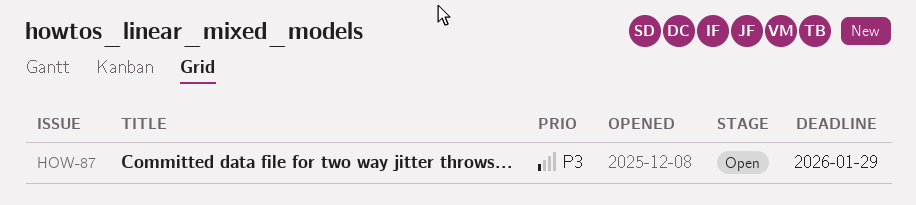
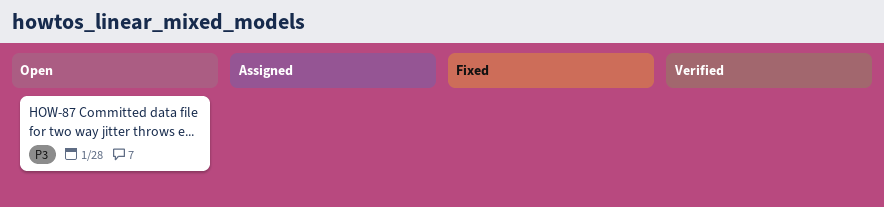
HOW-87, due: Jan 29 -> Jan 28

